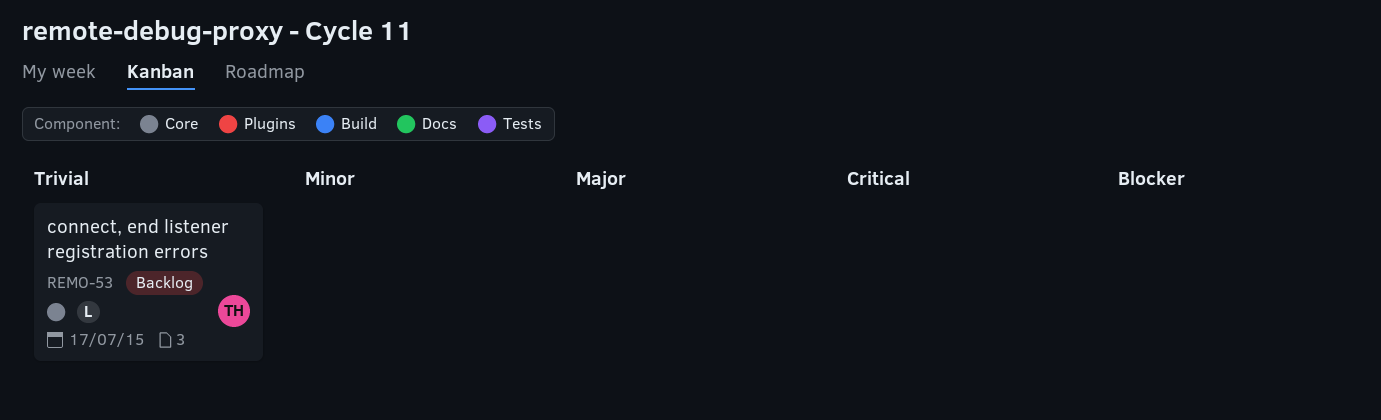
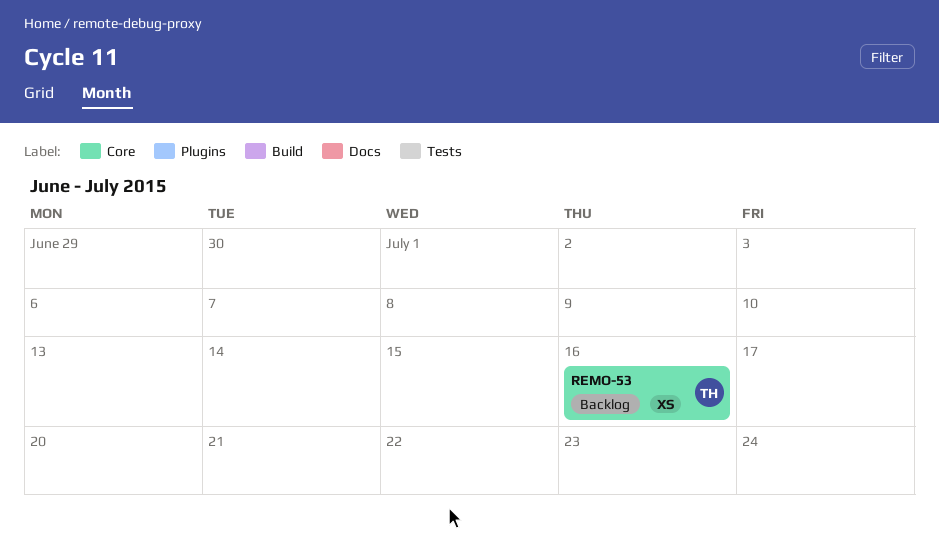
REMO-53, estimate: L -> XS
REMO-53, due: Jul 17 -> Jul 16

